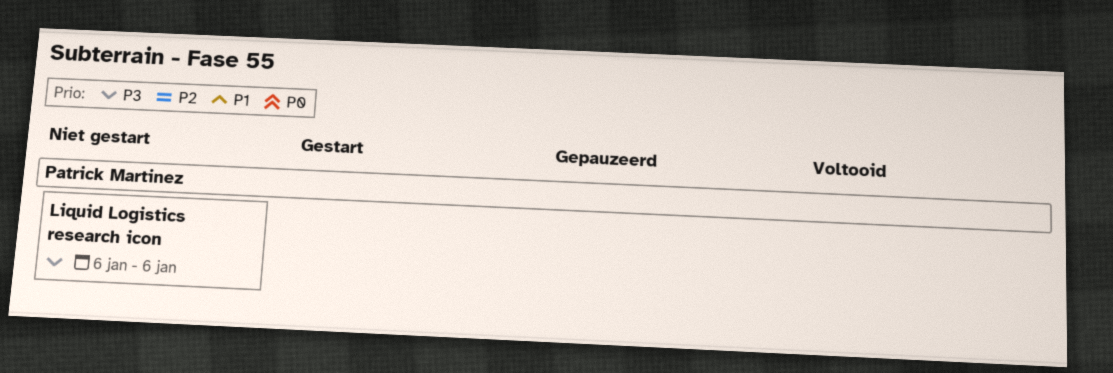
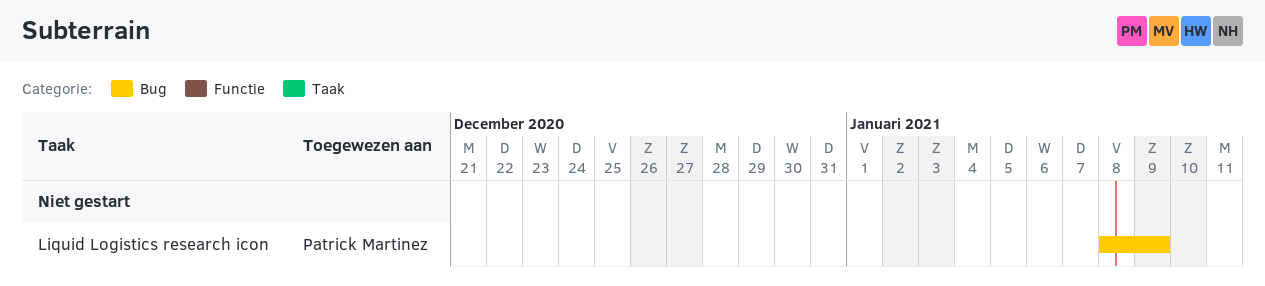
Liquid Logistics research icon, start: Jan 6 -> Jan 8
Liquid Logistics research icon, due: Jan 6 -> Jan 9

